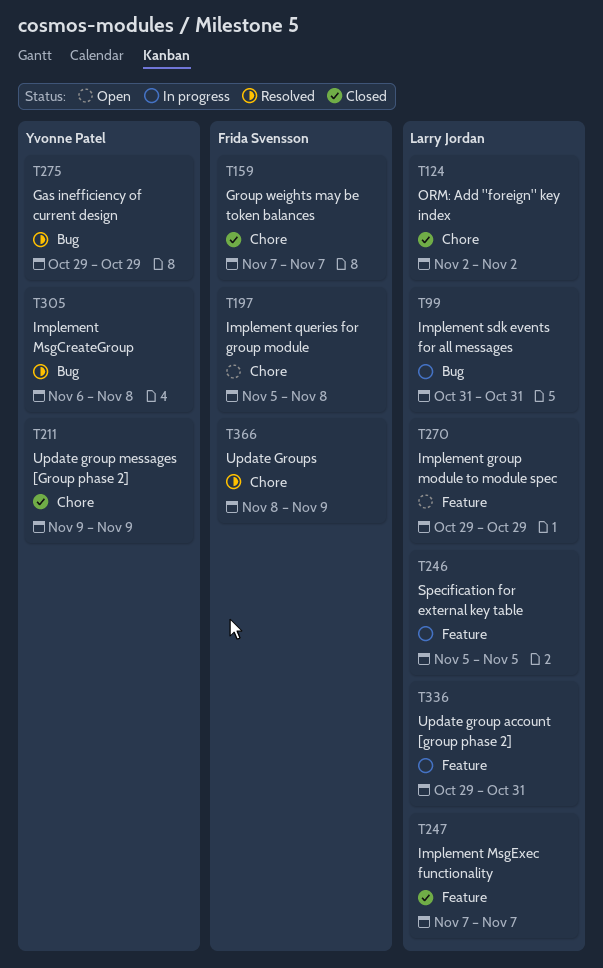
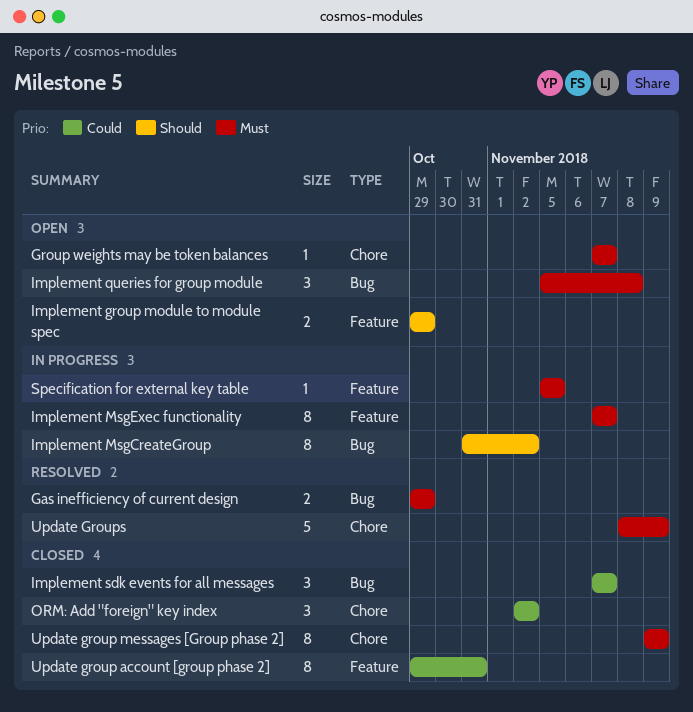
Group weights may be token balances, status: Closed -> Open
Implement MsgCreateGroup, status: Resolved -> In progress
Implement MsgCreateGroup, start: Nov 6 -> Oct 31
Implement MsgCreateGroup, due: Nov 8 -> Nov 2
Implement MsgExec functionality, status: Closed -> In progress
Implement queries for group module, label: Chore -> Bug
Implement sdk events for all messages, status: In progress -> Closed
Implement sdk events for all messages, start: Oct 31 -> Nov 7
Implement sdk events for all messages, due: Oct 31 -> Nov 7
Update group account [group phase 2], status: In progress -> Closed

